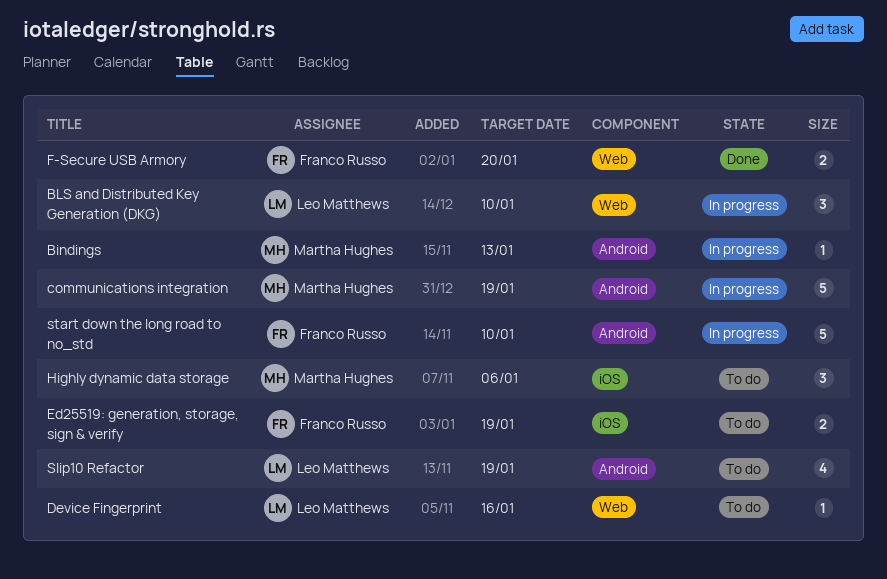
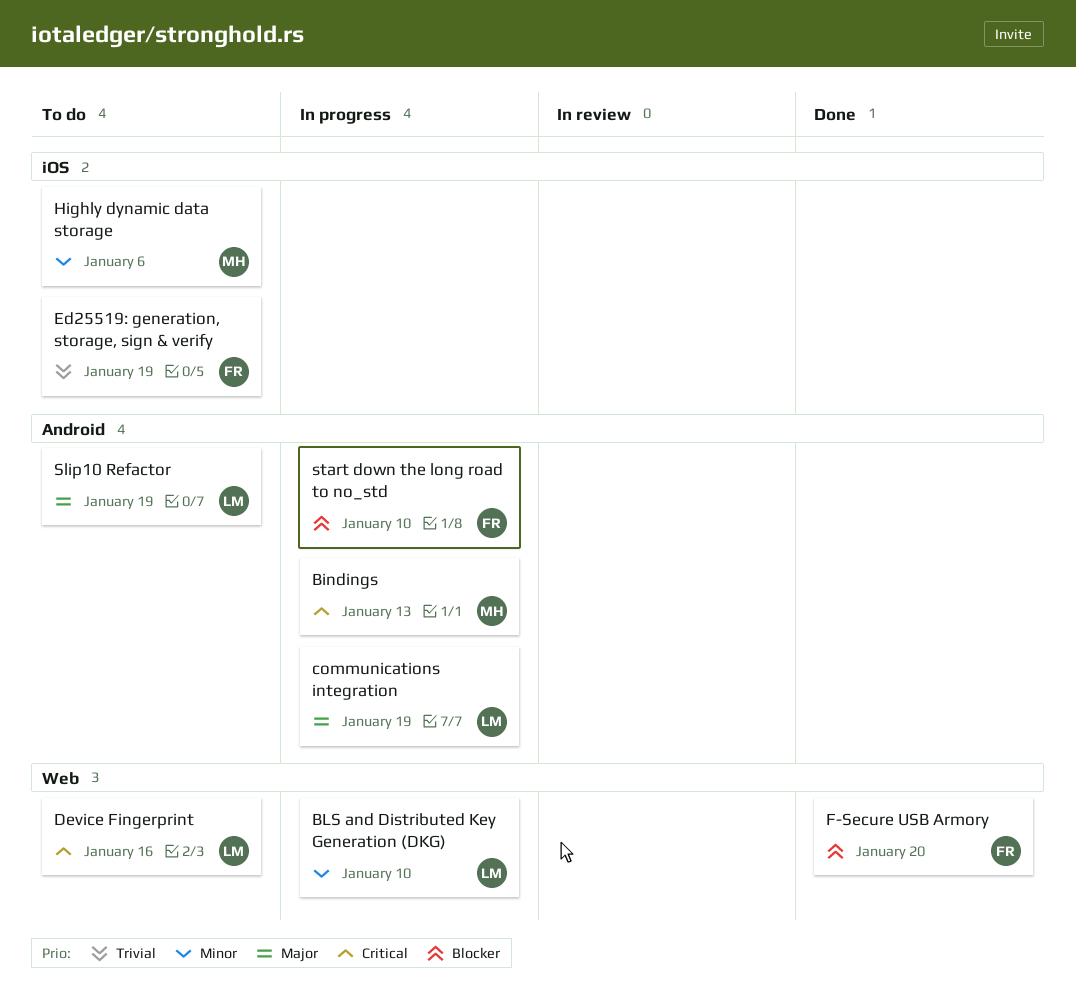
communications integration, owner: Martha Hughes -> Leo Matthews

